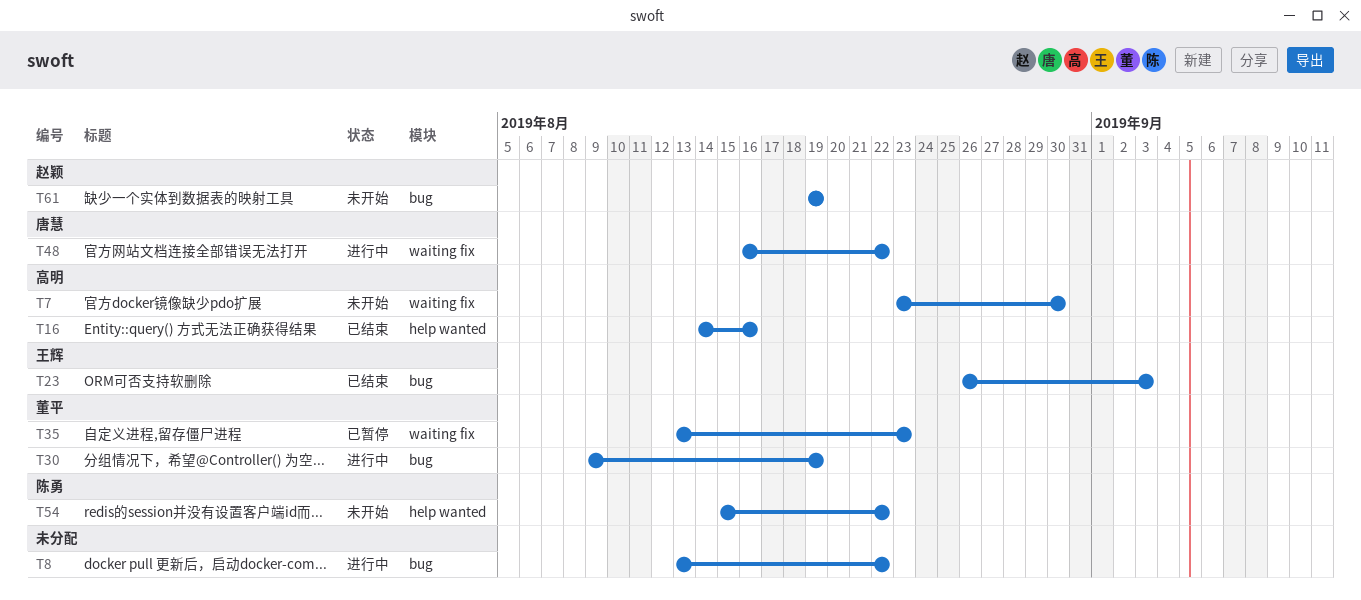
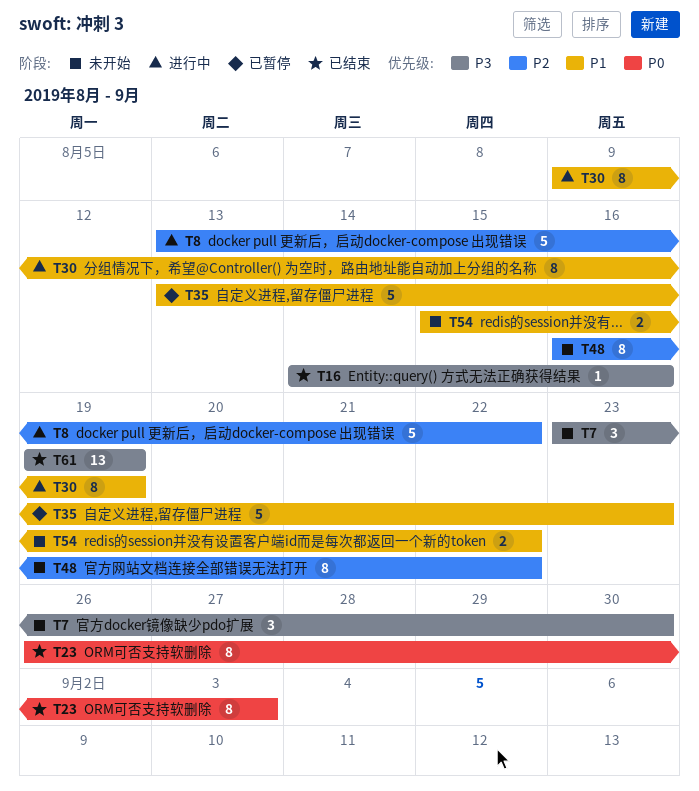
T48, status: 进行中 -> 未开始
T61, status: 未开始 -> 已结束

